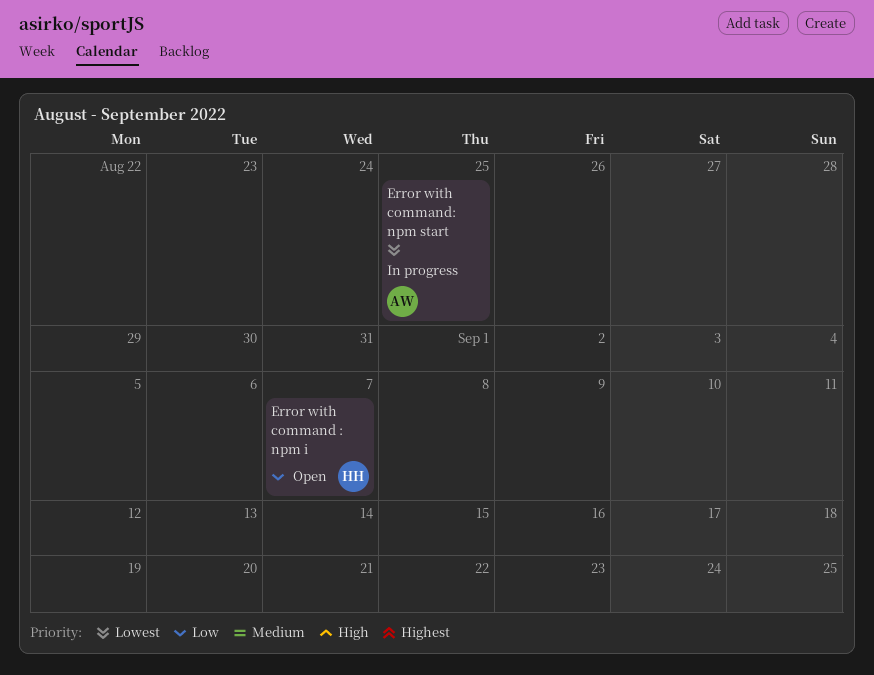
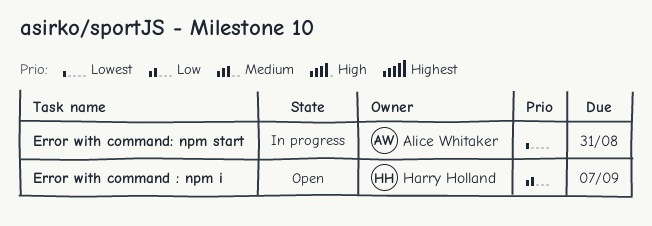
Error with command: npm start, due: Aug 25 -> Aug 31

